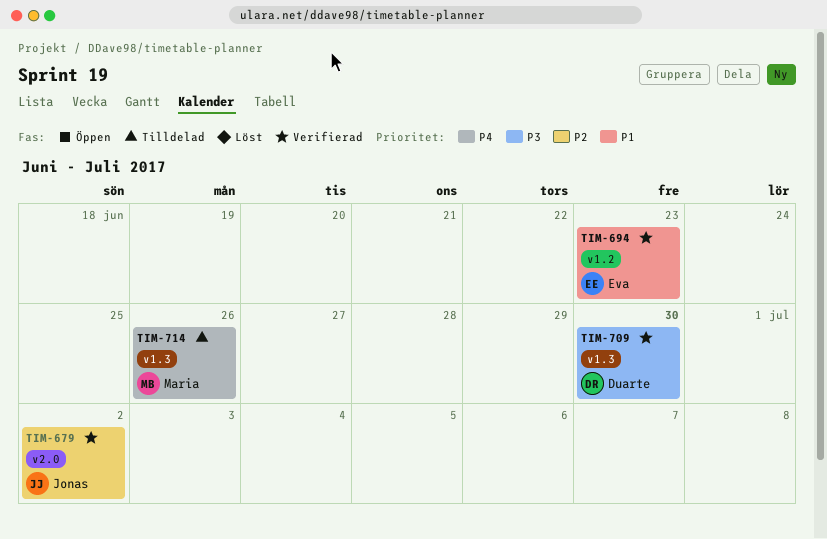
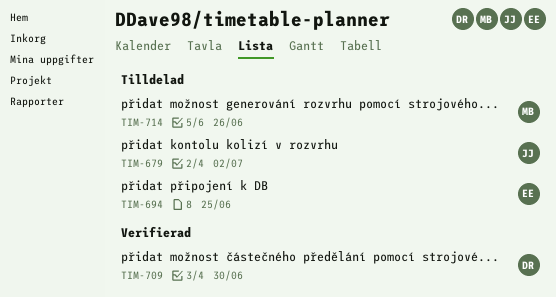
TIM-679, status: Verifierad -> Tilldelad
TIM-694, status: Verifierad -> Tilldelad
TIM-694, due: Jun 23 -> Jun 25

